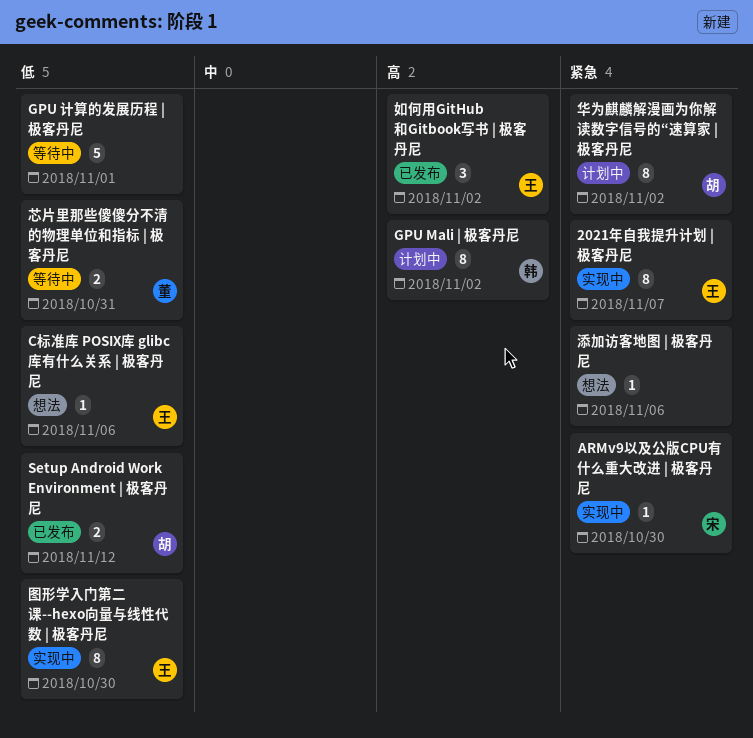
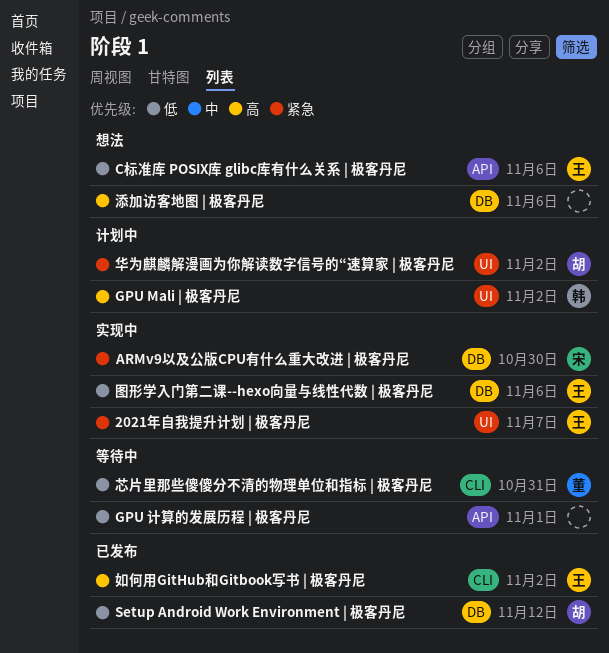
图形学入门第二课--hexo向量与线性代数 | 极客丹尼, due: Oct 30 -> Nov 6
添加访客地图 | 极客丹尼, priority: 紧急 -> 高

